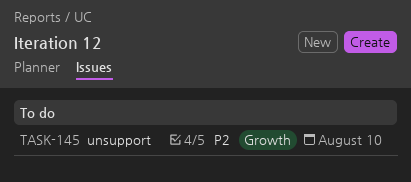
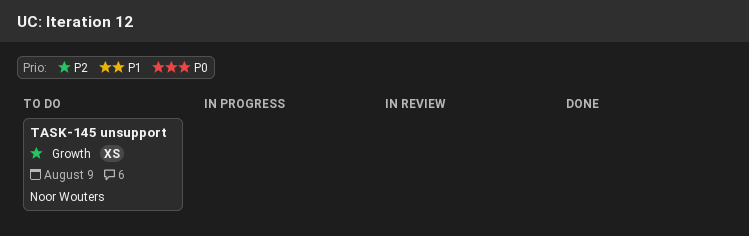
TASK-145, due: Aug 10 -> Aug 9

